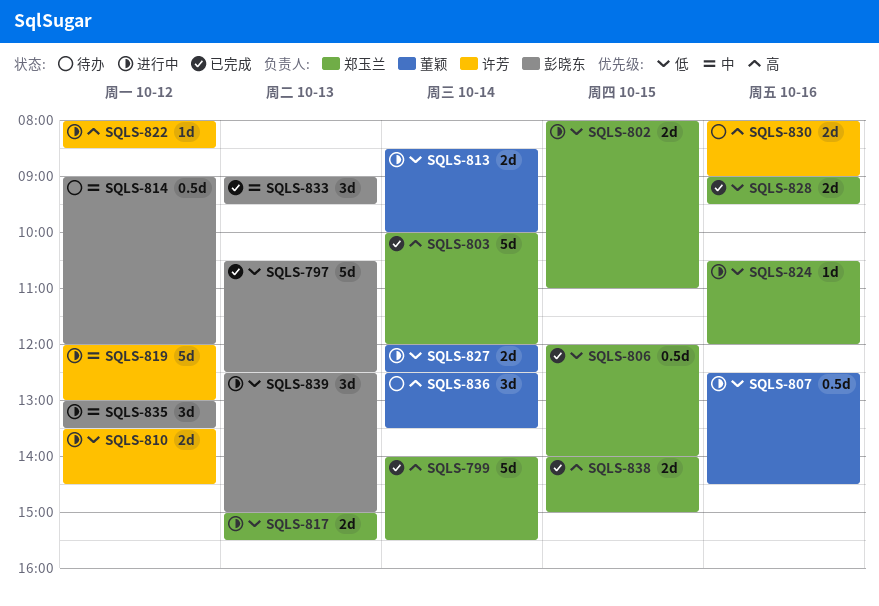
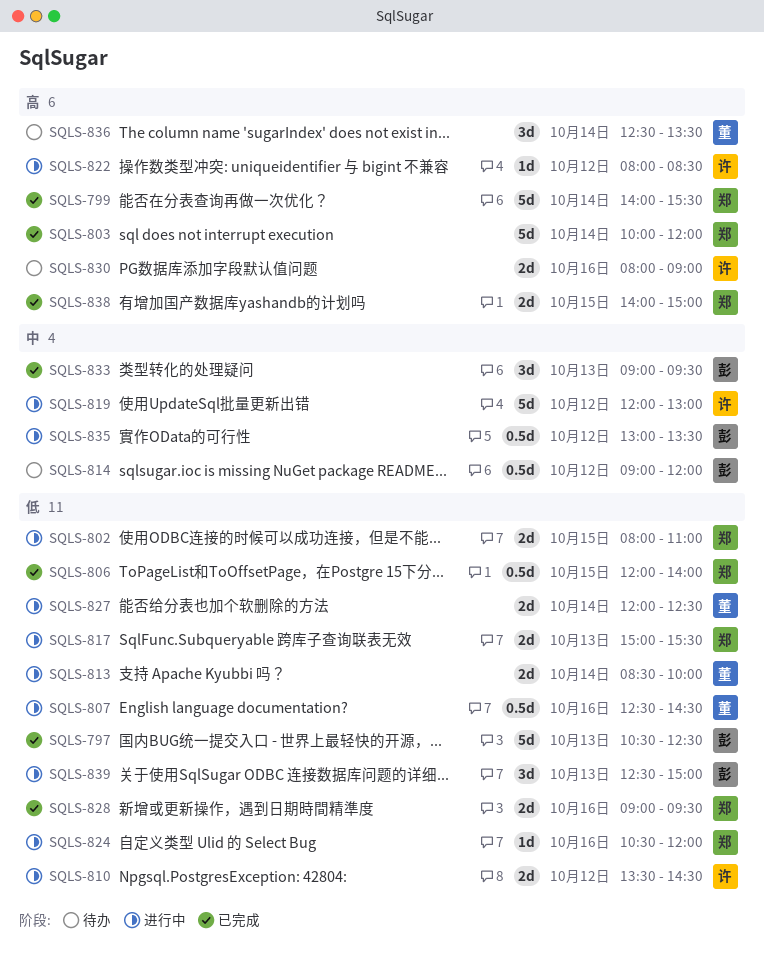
SQLS-835, estimate: 3d -> 0.5d

